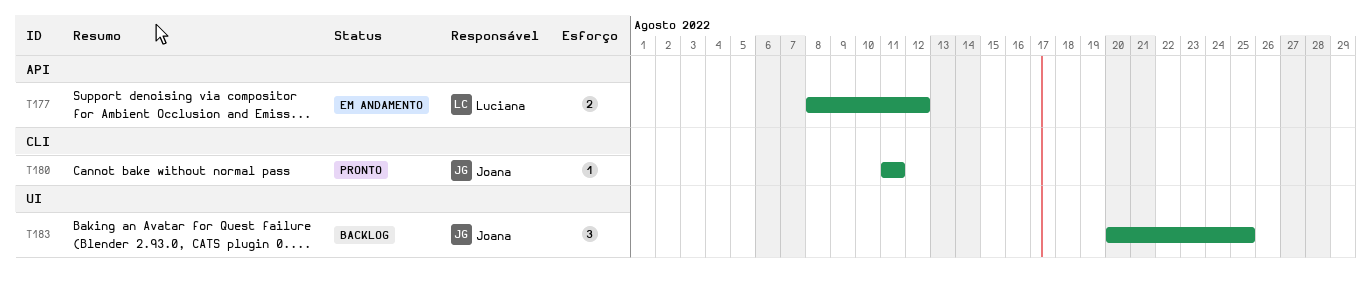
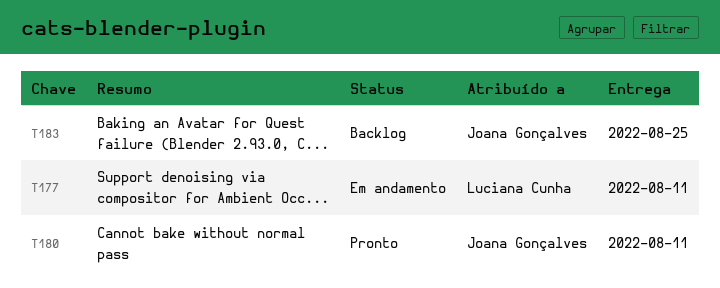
T177, due: Aug 12 -> Aug 11

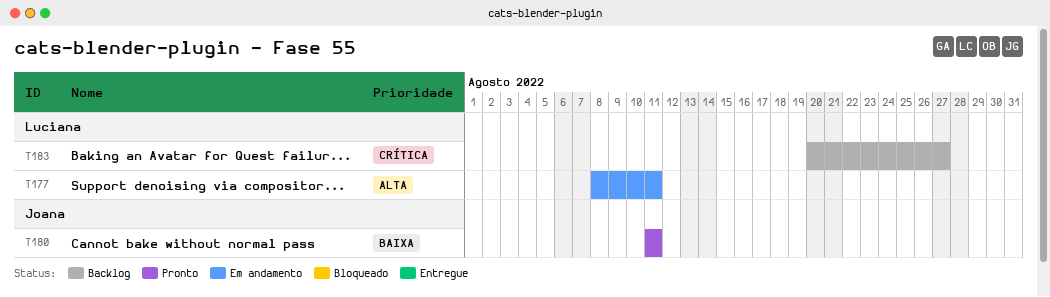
T183, owner: Joana Gonçalves -> Luciana Cunha
T183, due: Aug 25 -> Aug 27

